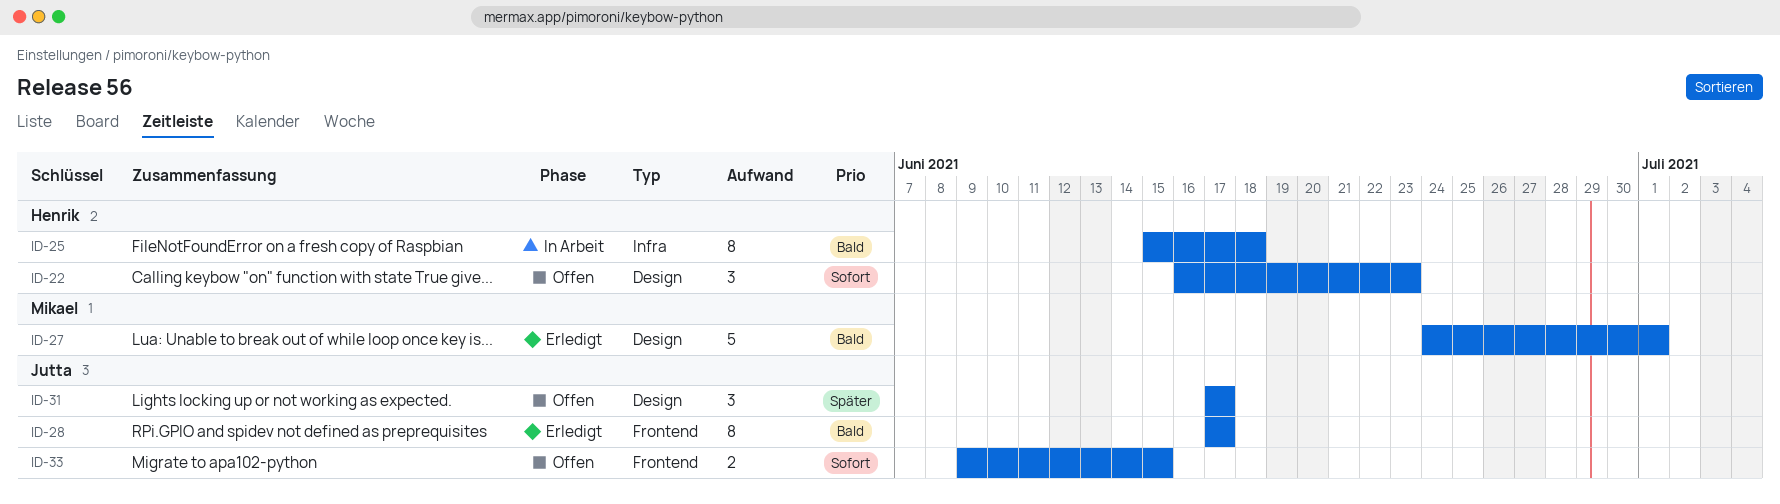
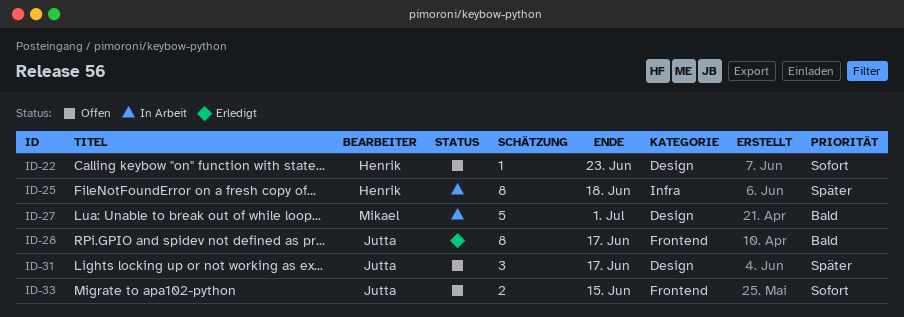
ID-22, estimate: 3 -> 1
ID-25, priority: Bald -> Später
ID-27, status: Erledigt -> In Arbeit

